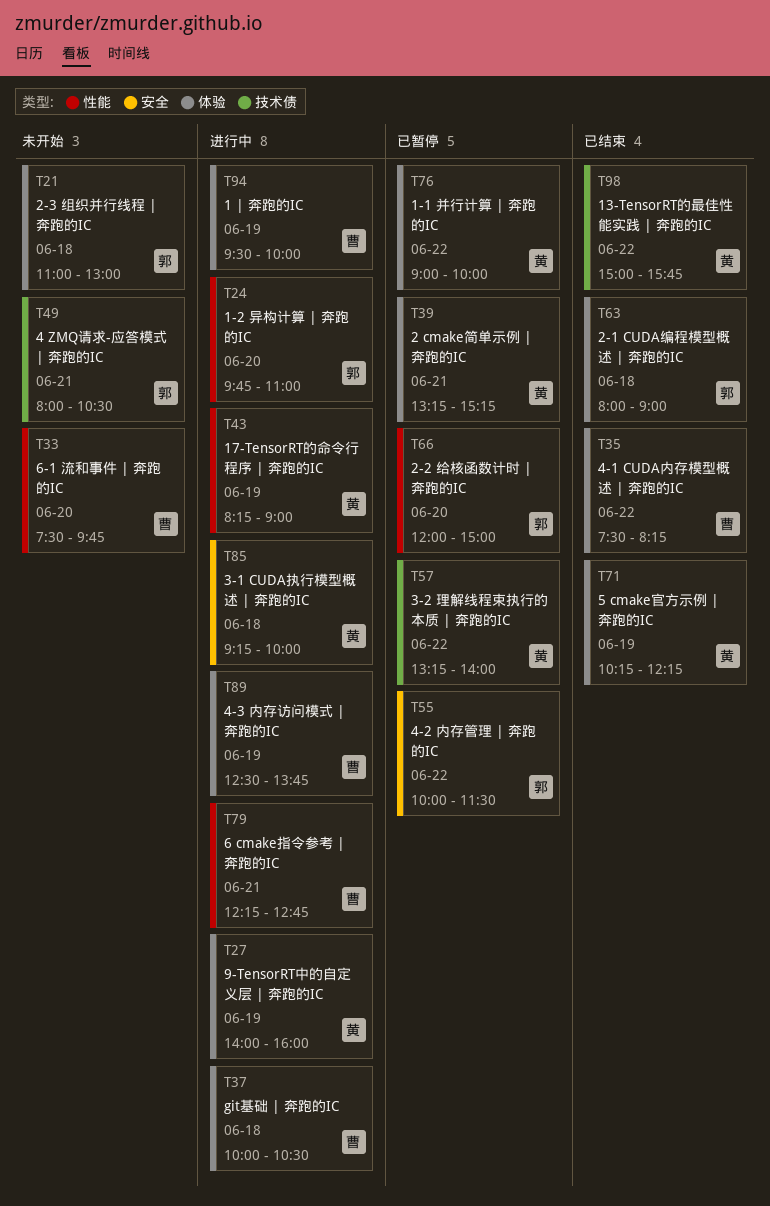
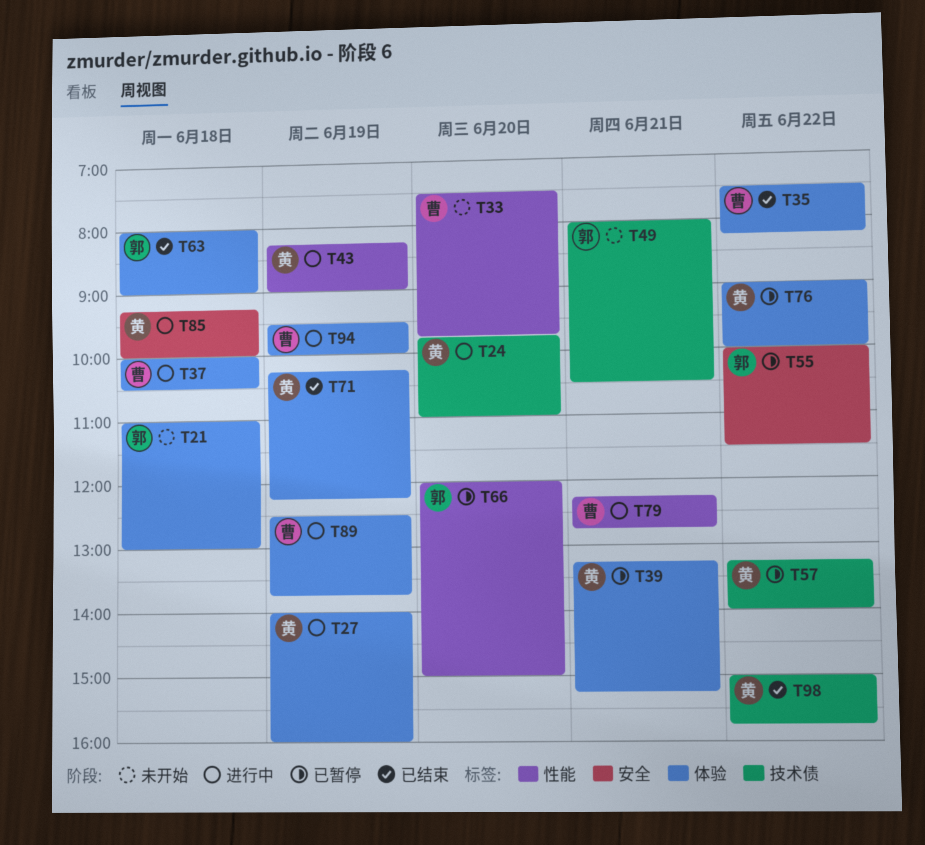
T24, owner: 郭 -> 黄
T24, label: 性能 -> 技术债

